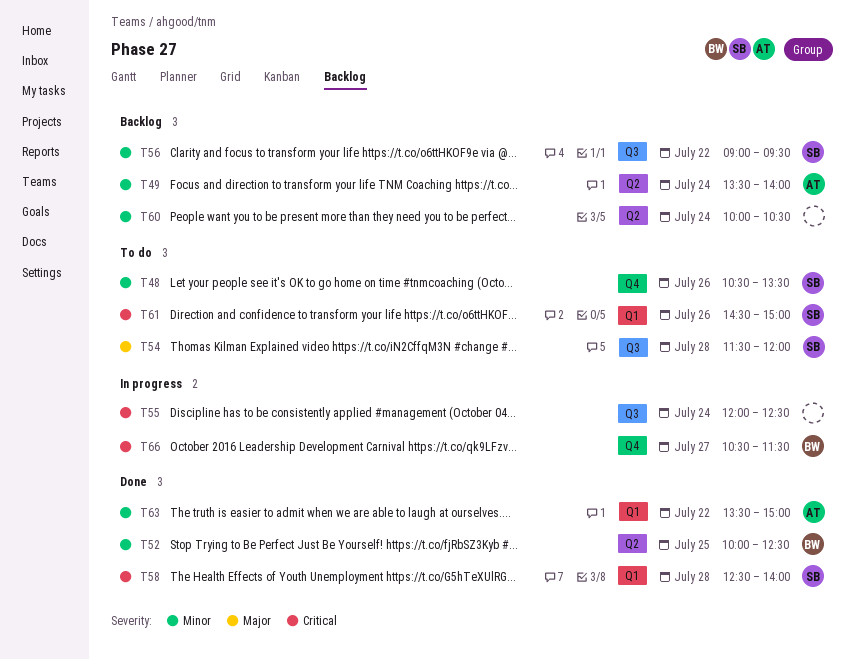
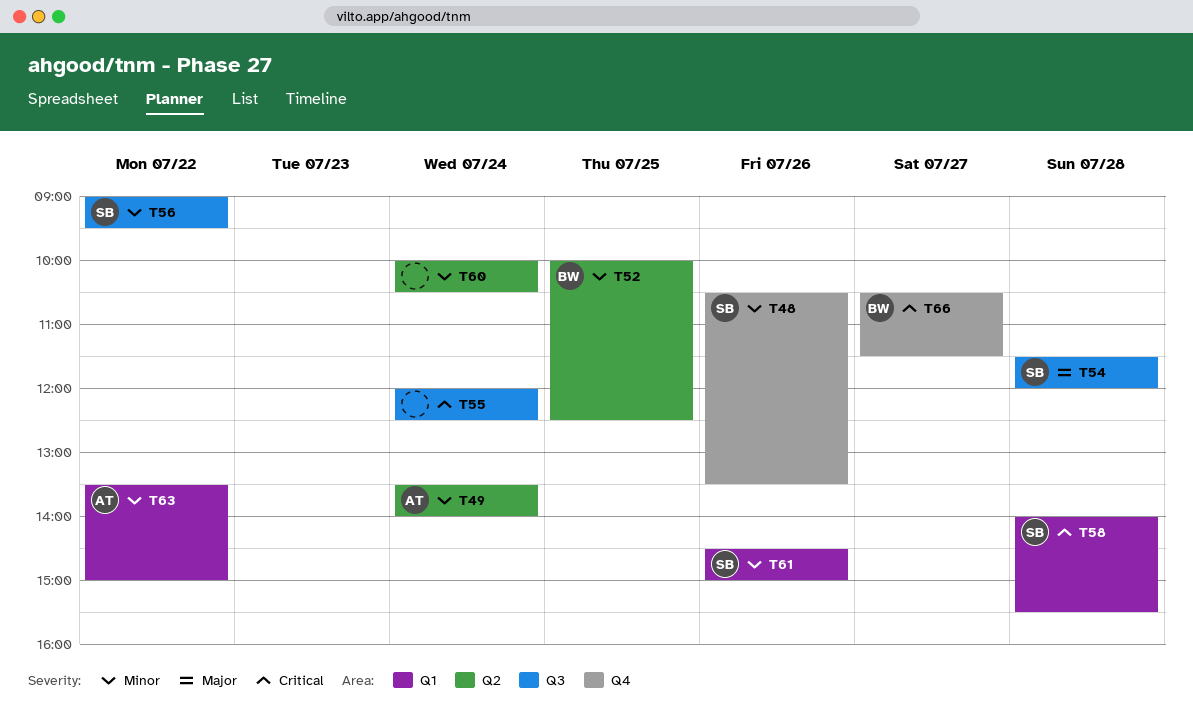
T58, begins: 12:30 -> 14:00
T58, ends: 14:00 -> 15:30
T61, priority: Critical -> Minor

